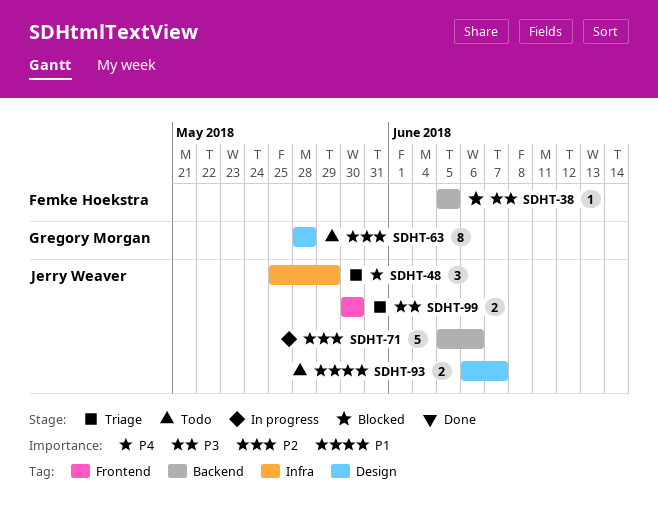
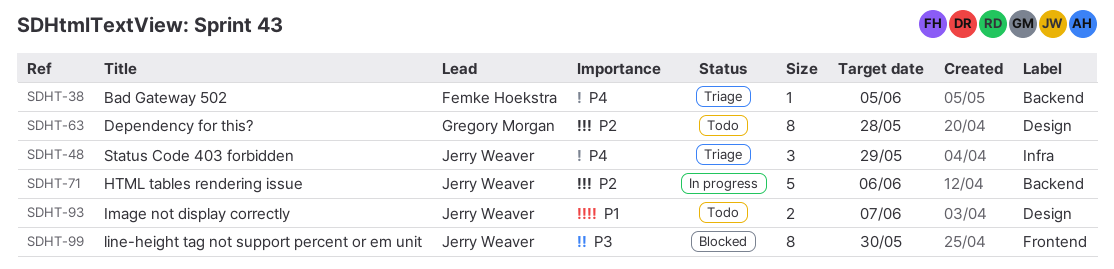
SDHT-38, status: Blocked -> Triage
SDHT-38, priority: P3 -> P4
SDHT-99, status: Triage -> Blocked
SDHT-99, estimate: 2 -> 8

